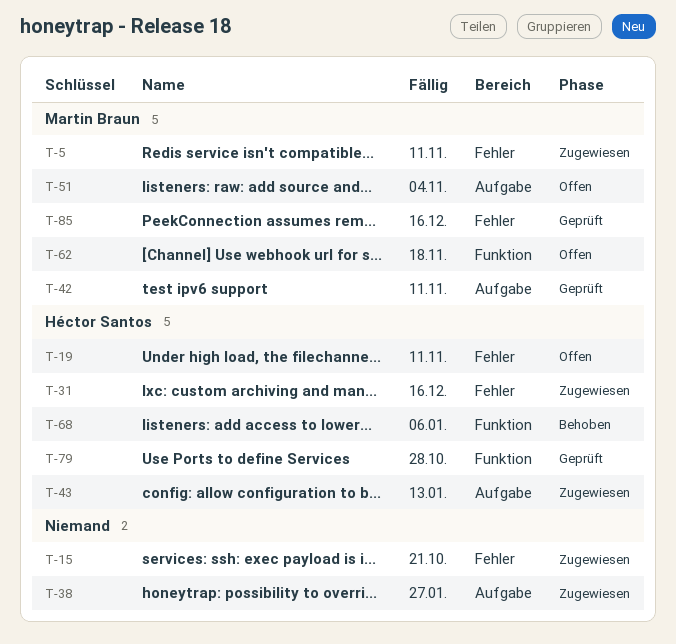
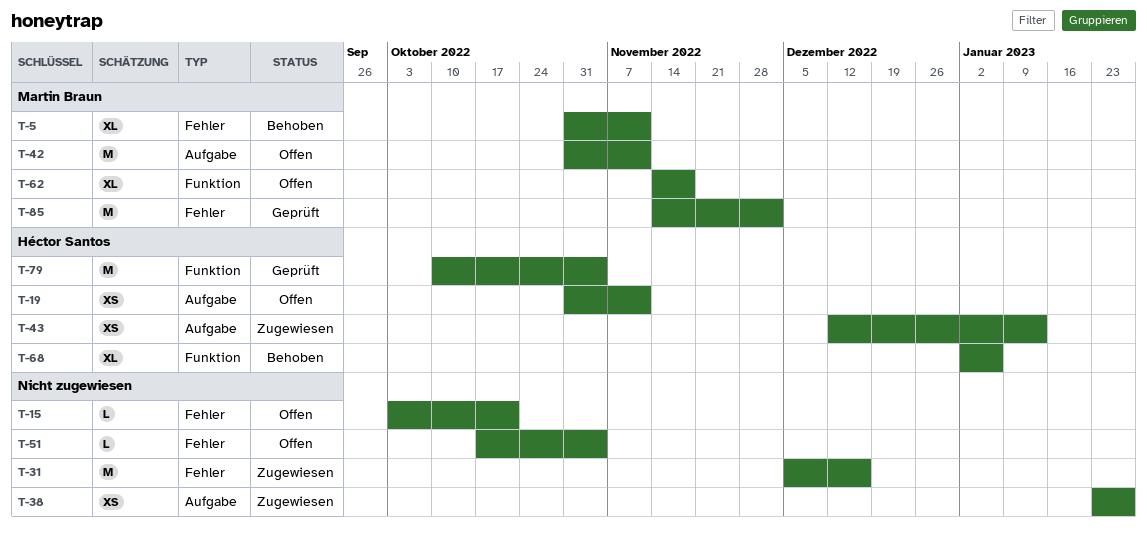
T-5, status: Zugewiesen -> Behoben
T-15, status: Zugewiesen -> Offen
T-19, label: Fehler -> Aufgabe
T-31, owner: Héctor Santos -> none
T-42, status: Geprüft -> Offen
T-51, owner: Martin Braun -> none
T-51, label: Aufgabe -> Fehler
T-79, due: Oct 28 -> Nov 4
T-85, due: Dec 16 -> Dec 2

